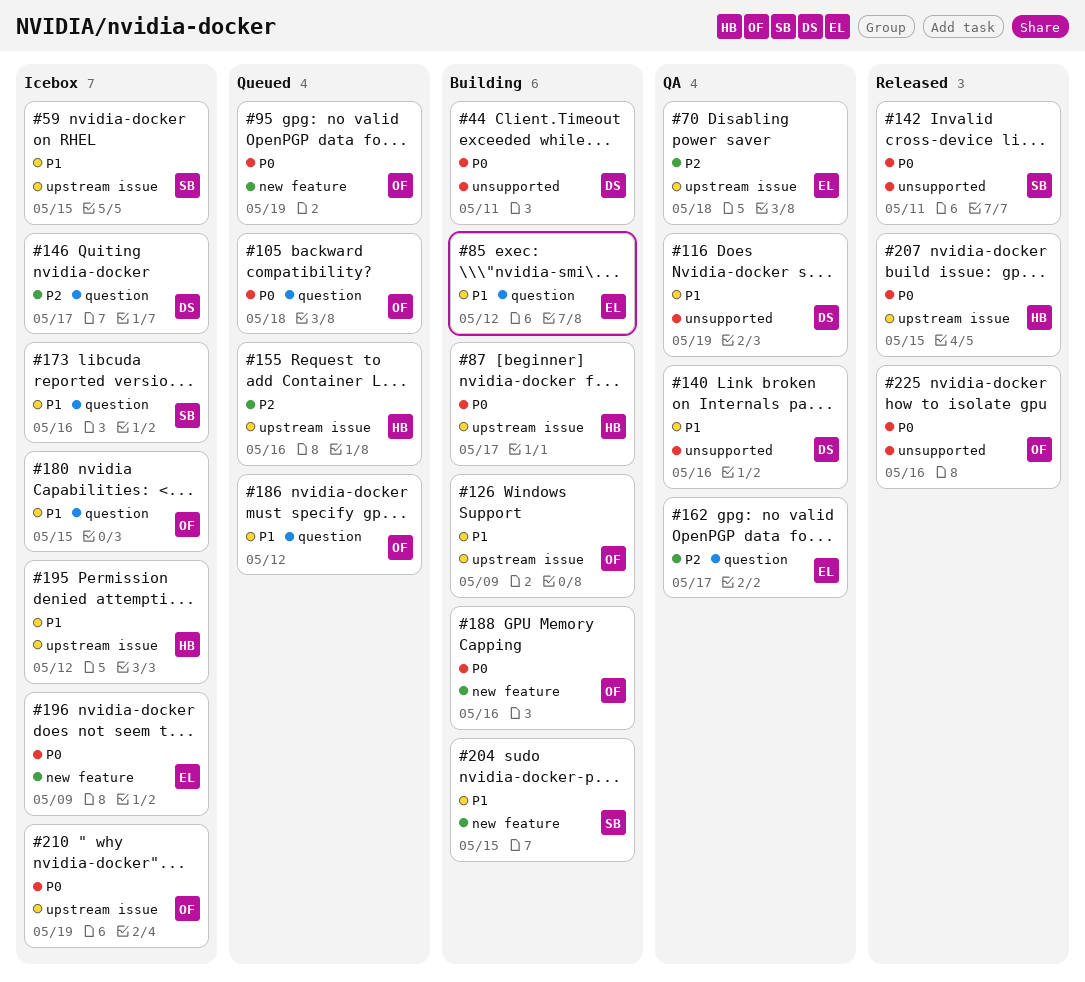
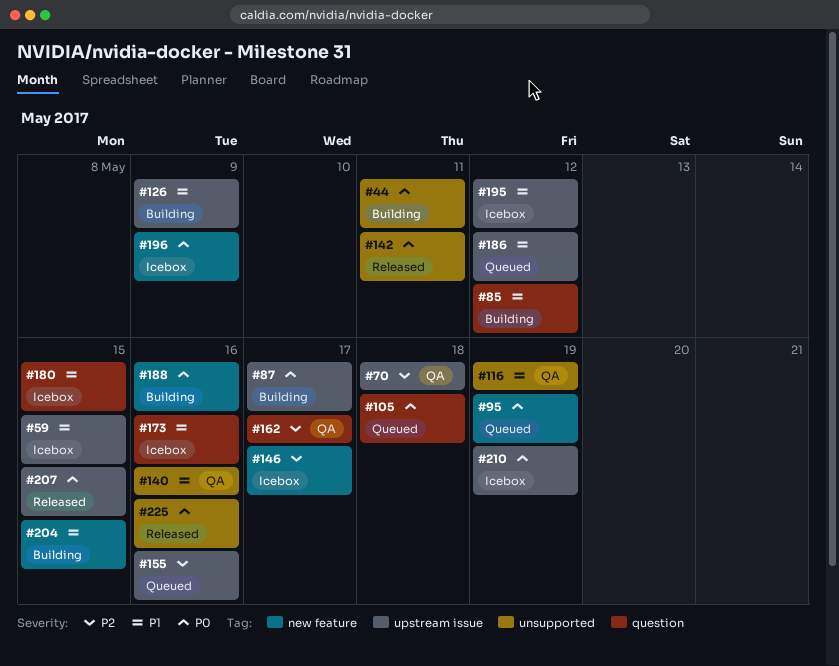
#146, label: question -> new feature
#186, label: question -> upstream issue

